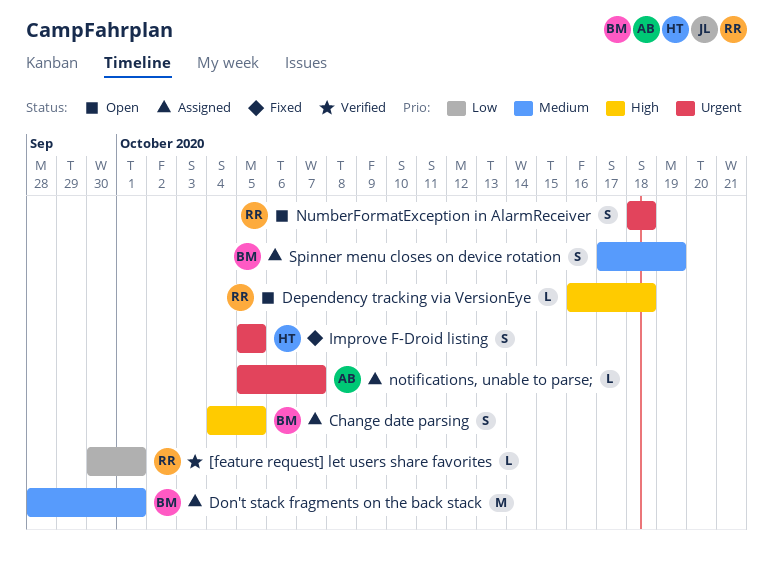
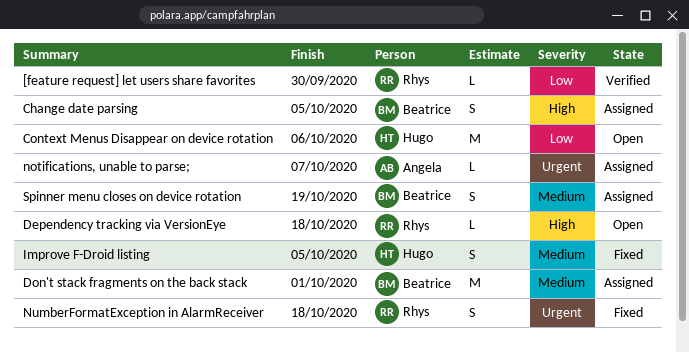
[feature request] let users share favorites, due: Oct 1 -> Sep 30
Context Menus Disappear on device rotation: none -> present
Improve F-Droid listing, priority: Urgent -> Medium
NumberFormatException in AlarmReceiver, status: Open -> Fixed

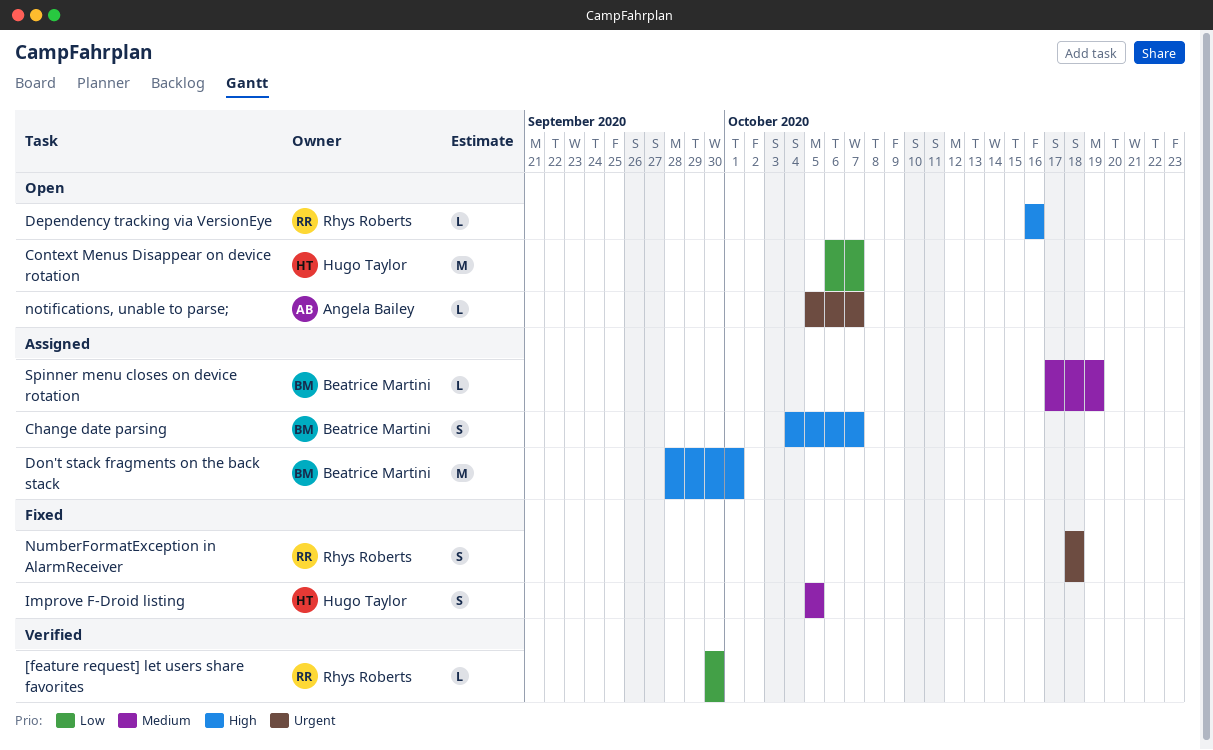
Change date parsing, due: Oct 5 -> Oct 7
Context Menus Disappear on device rotation, due: Oct 6 -> Oct 7
Dependency tracking via VersionEye, due: Oct 18 -> Oct 16
Don't stack fragments on the back stack, priority: Medium -> High
notifications, unable to parse;, status: Assigned -> Open
Spinner menu closes on device rotation, estimate: S -> L

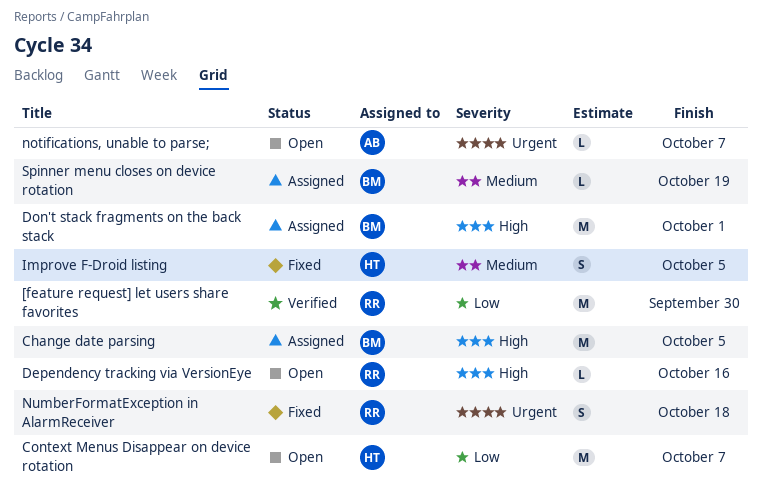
[feature request] let users share favorites, estimate: L -> M
Change date parsing, estimate: S -> M
Change date parsing, due: Oct 7 -> Oct 5

